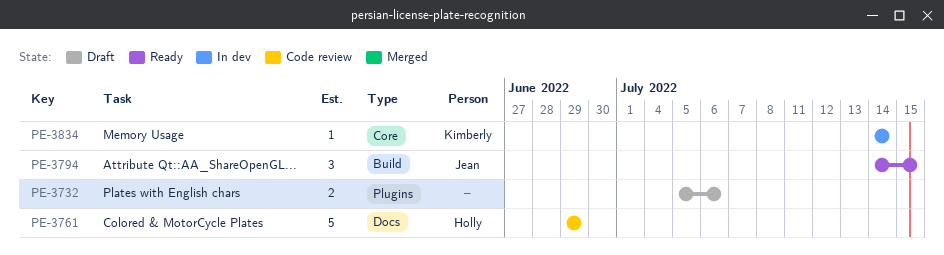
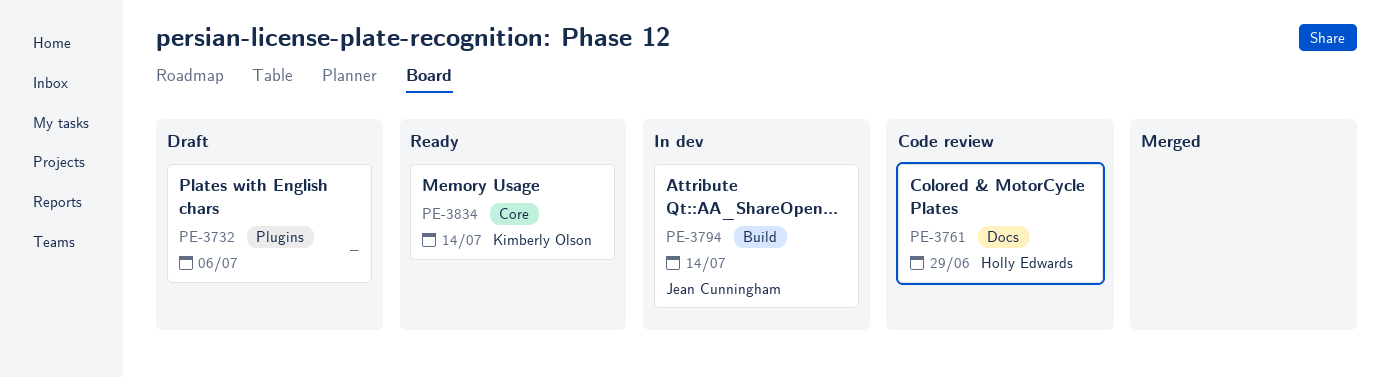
PE-3794, status: Ready -> In dev
PE-3794, due: Jul 15 -> Jul 14
PE-3834, status: In dev -> Ready

